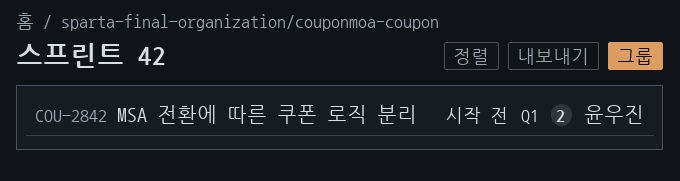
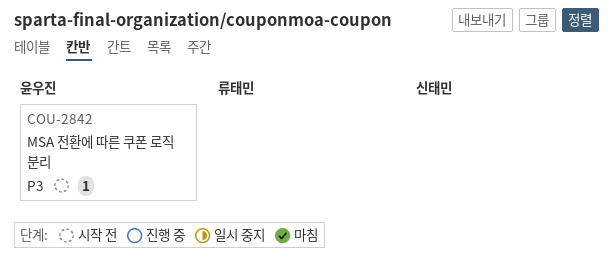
COU-2842, estimate: 2 -> 1

